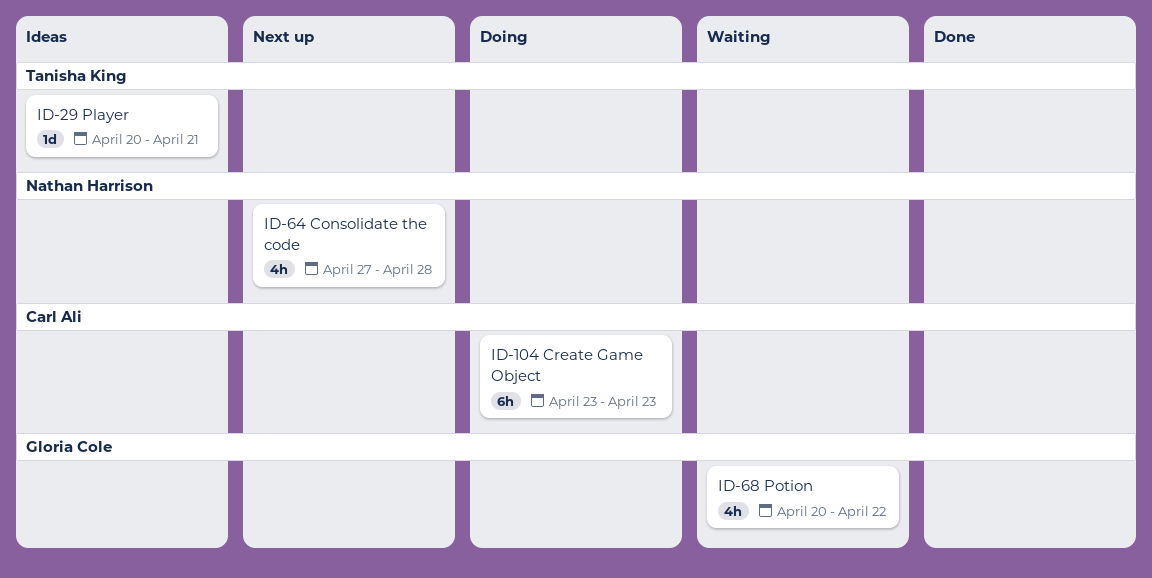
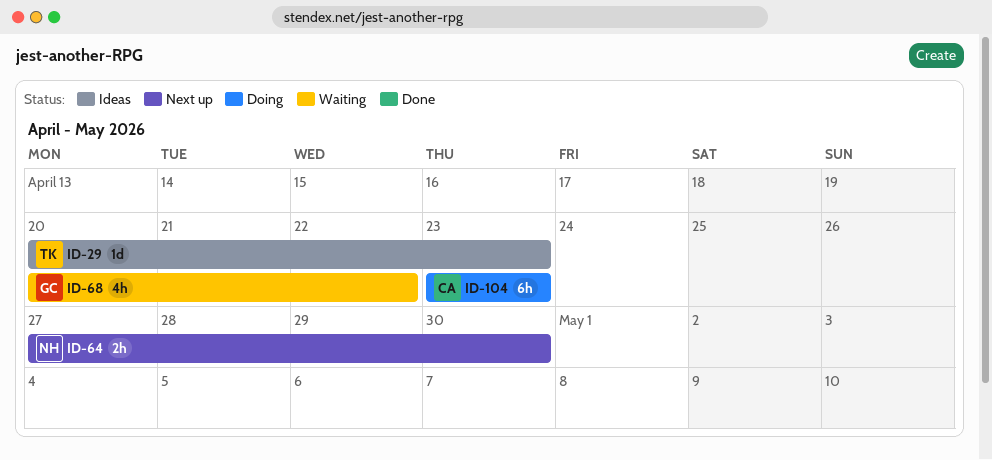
ID-29, due: Apr 21 -> Apr 23
ID-64, estimate: 4h -> 2h
ID-64, due: Apr 28 -> Apr 30

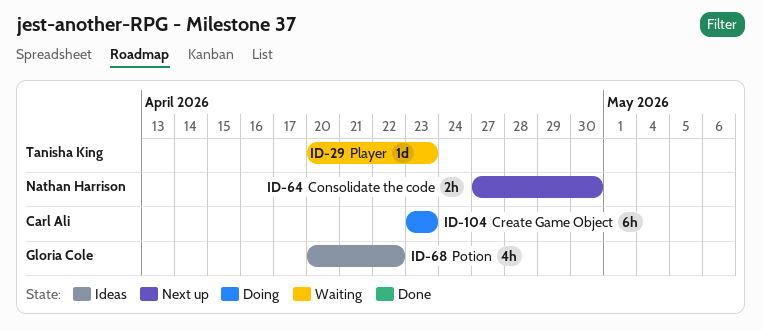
ID-29, status: Ideas -> Waiting
ID-68, status: Waiting -> Ideas

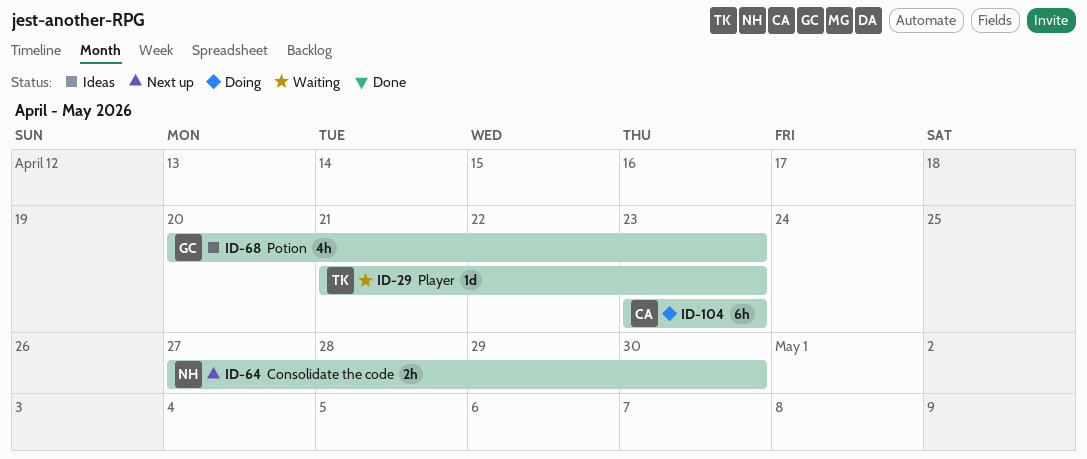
ID-29, start: Apr 20 -> Apr 21
ID-68, due: Apr 22 -> Apr 23

